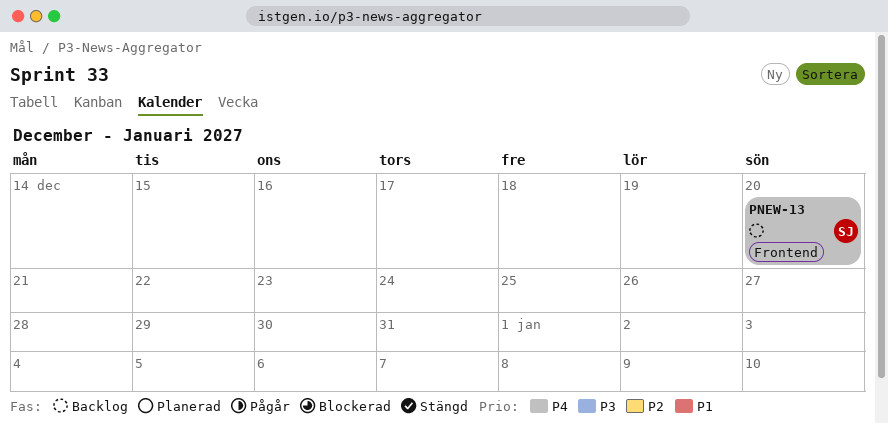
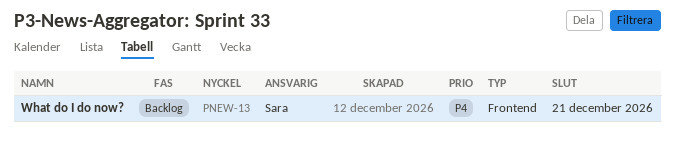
PNEW-13, due: Dec 20 -> Dec 21

